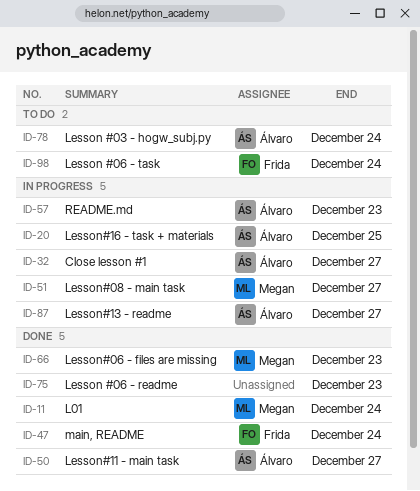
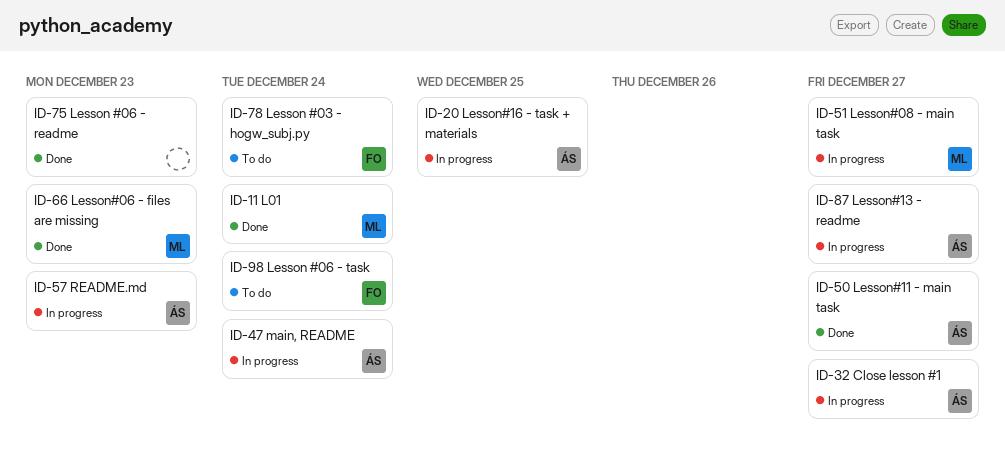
ID-47, status: Done -> In progress
ID-47, owner: Frida -> Álvaro
ID-78, owner: Álvaro -> Frida

